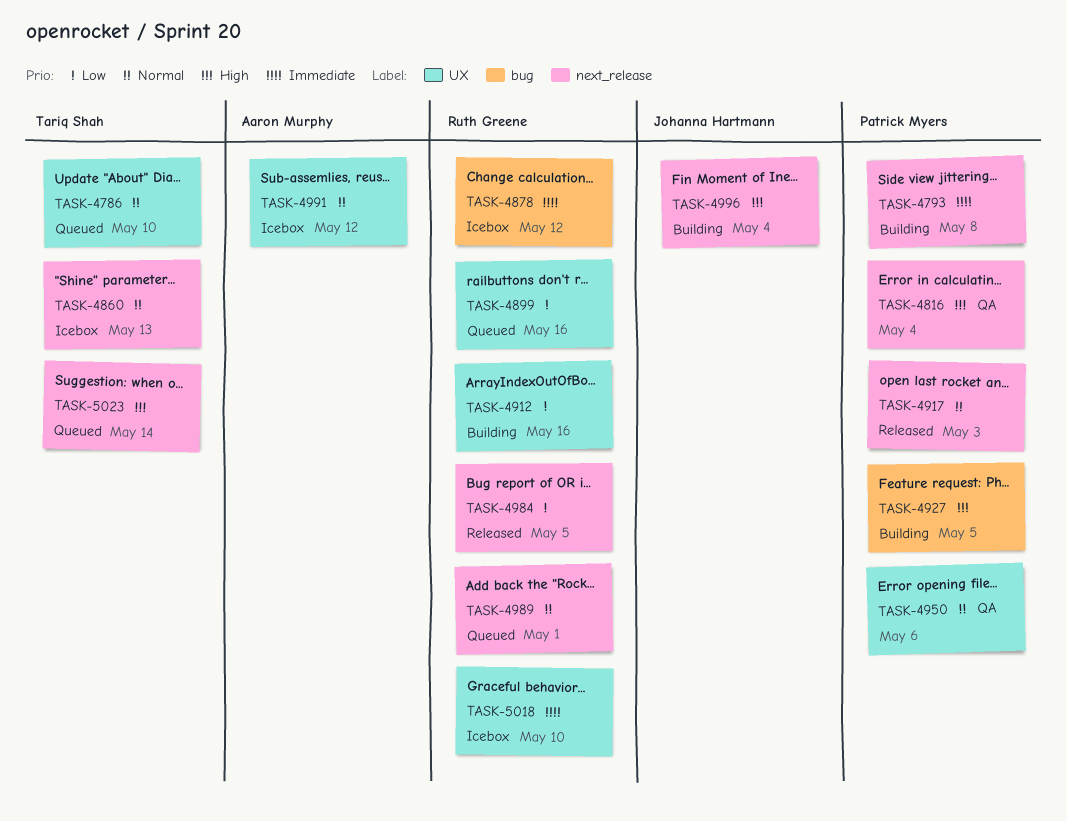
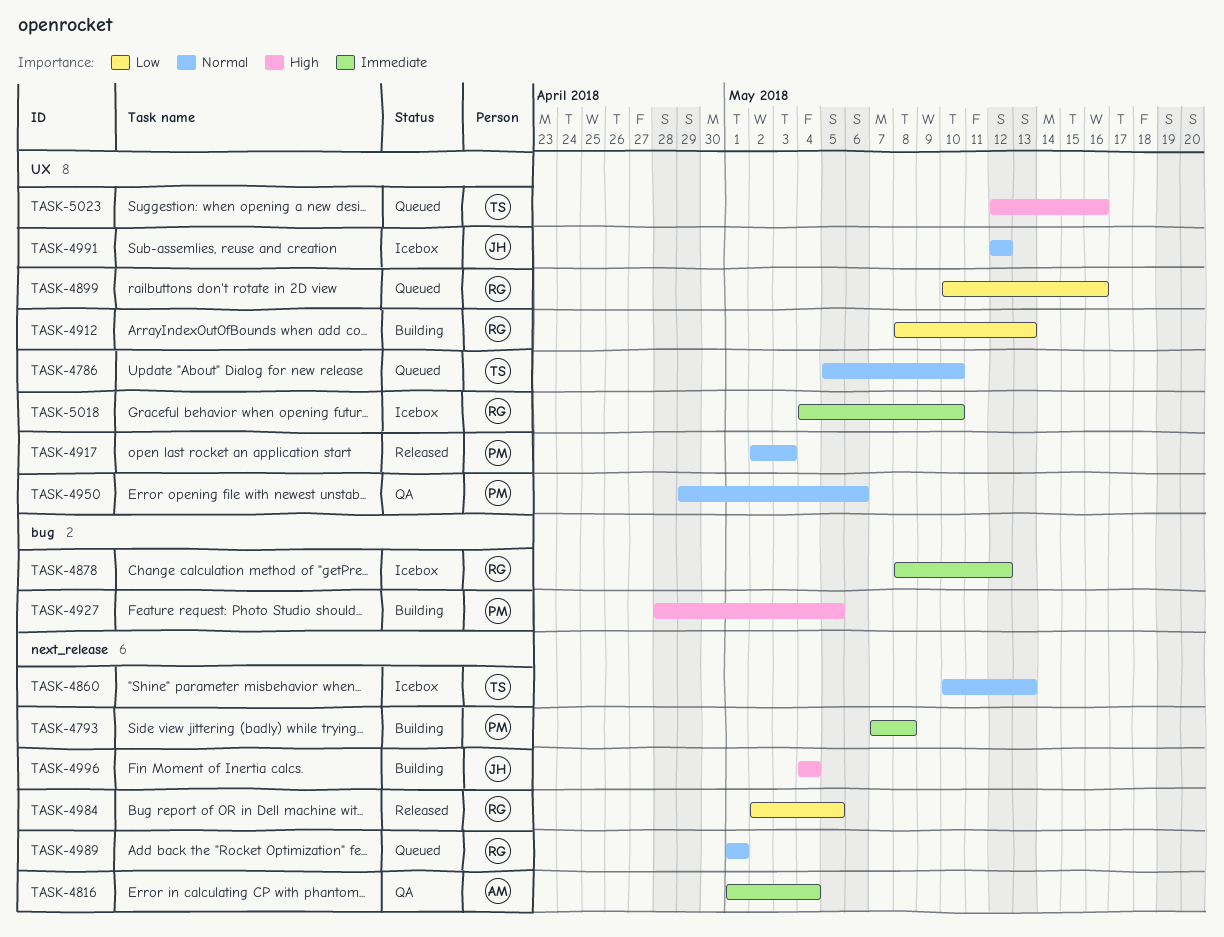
TASK-4816, owner: Patrick Myers -> Aaron Murphy
TASK-4816, priority: High -> Immediate
TASK-4912, due: May 16 -> May 13
TASK-4917, label: next_release -> UX
TASK-4991, owner: Aaron Murphy -> Johanna Hartmann
TASK-5023, label: next_release -> UX
TASK-5023, due: May 14 -> May 16

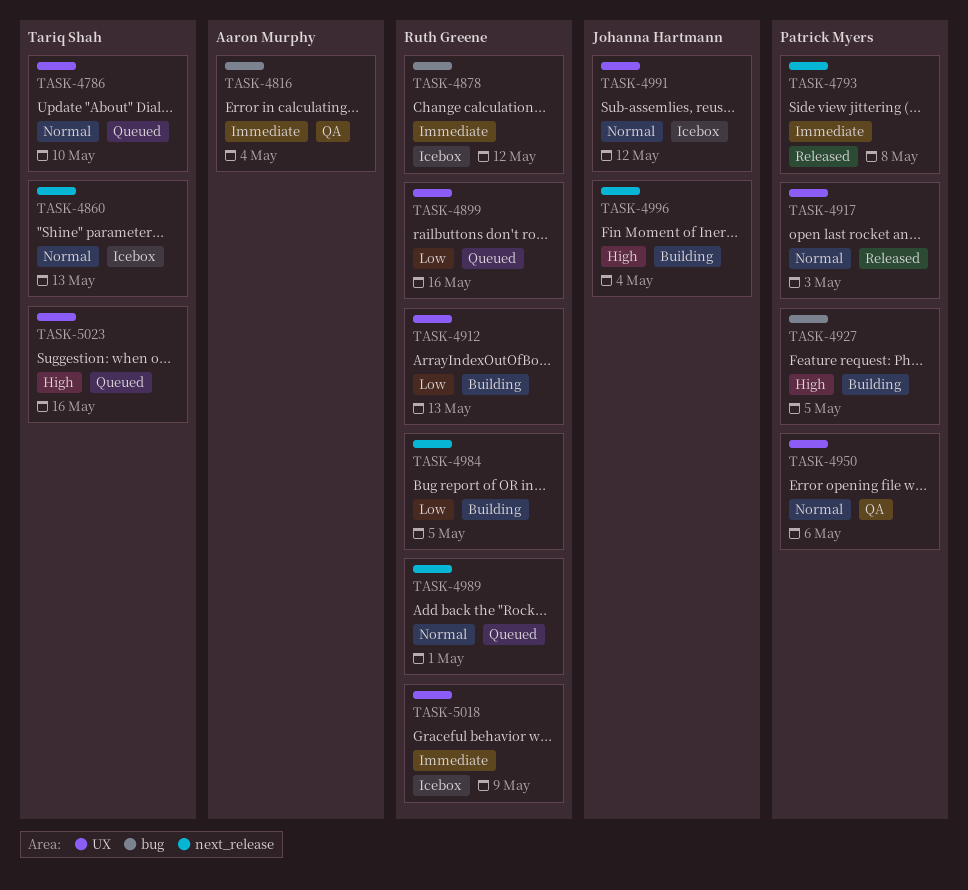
TASK-4793, status: Building -> Released
TASK-4816, label: next_release -> bug
TASK-4984, status: Released -> Building
TASK-5018, due: May 10 -> May 9

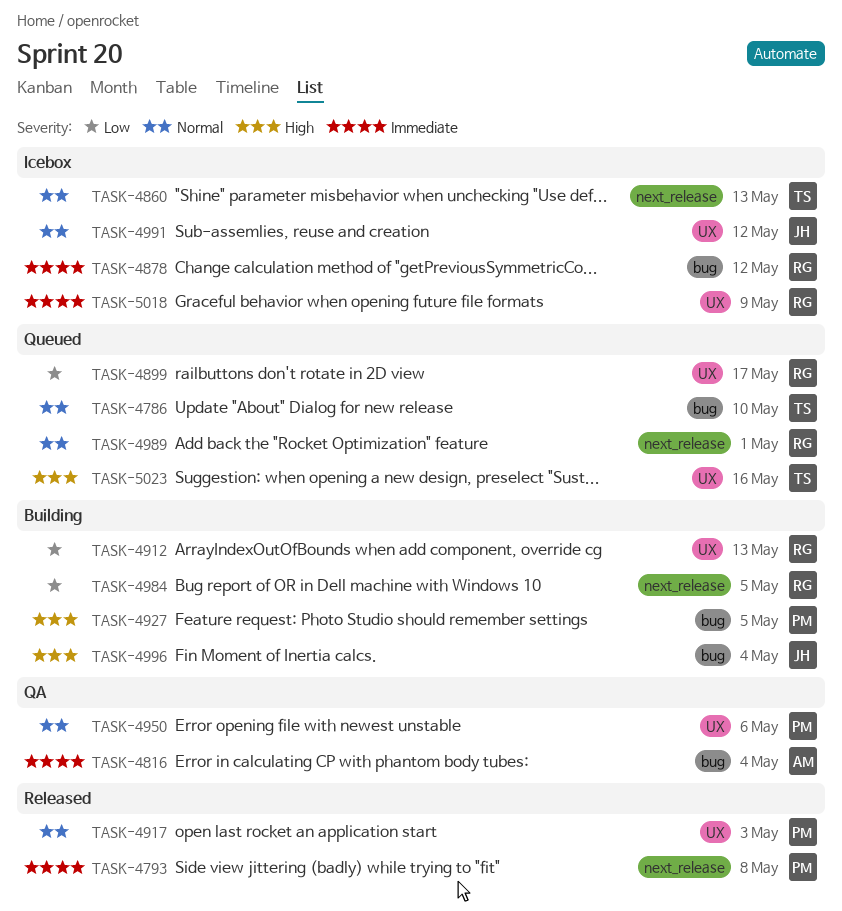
TASK-4786, label: UX -> bug
TASK-4899, due: May 16 -> May 17
TASK-4996, label: next_release -> bug

